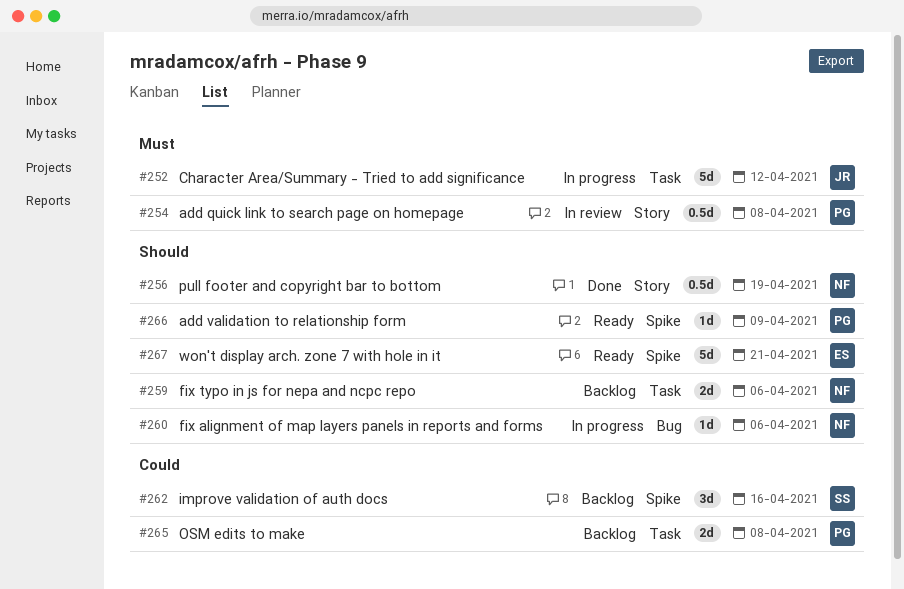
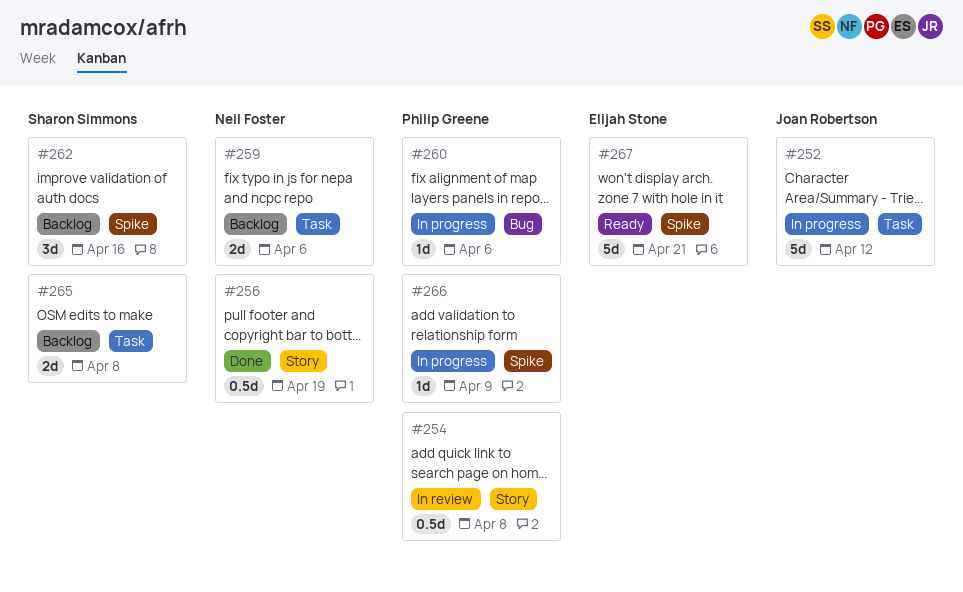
#260, owner: Neil Foster -> Philip Greene
#265, owner: Philip Greene -> Sharon Simmons
#266, status: Ready -> In progress

